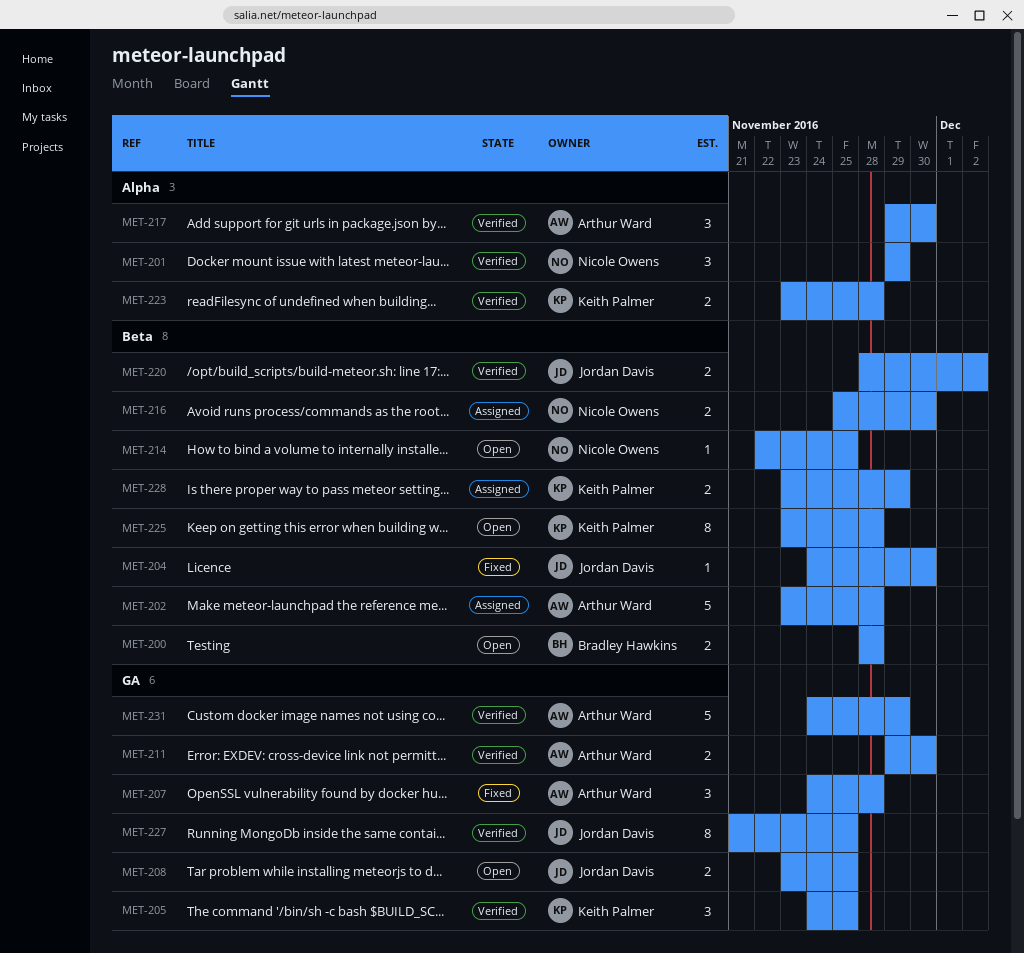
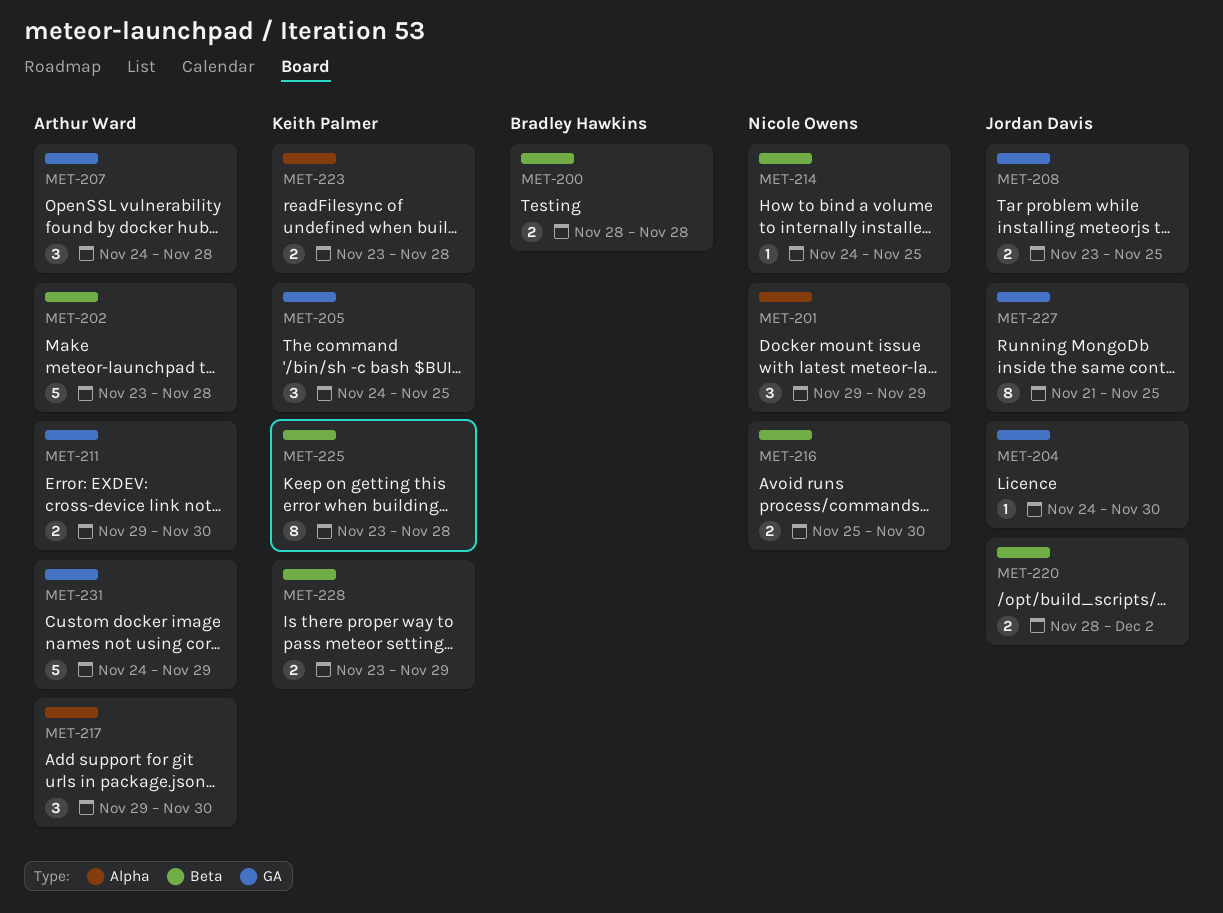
MET-204, label: Beta -> GA
MET-214, start: Nov 22 -> Nov 24

